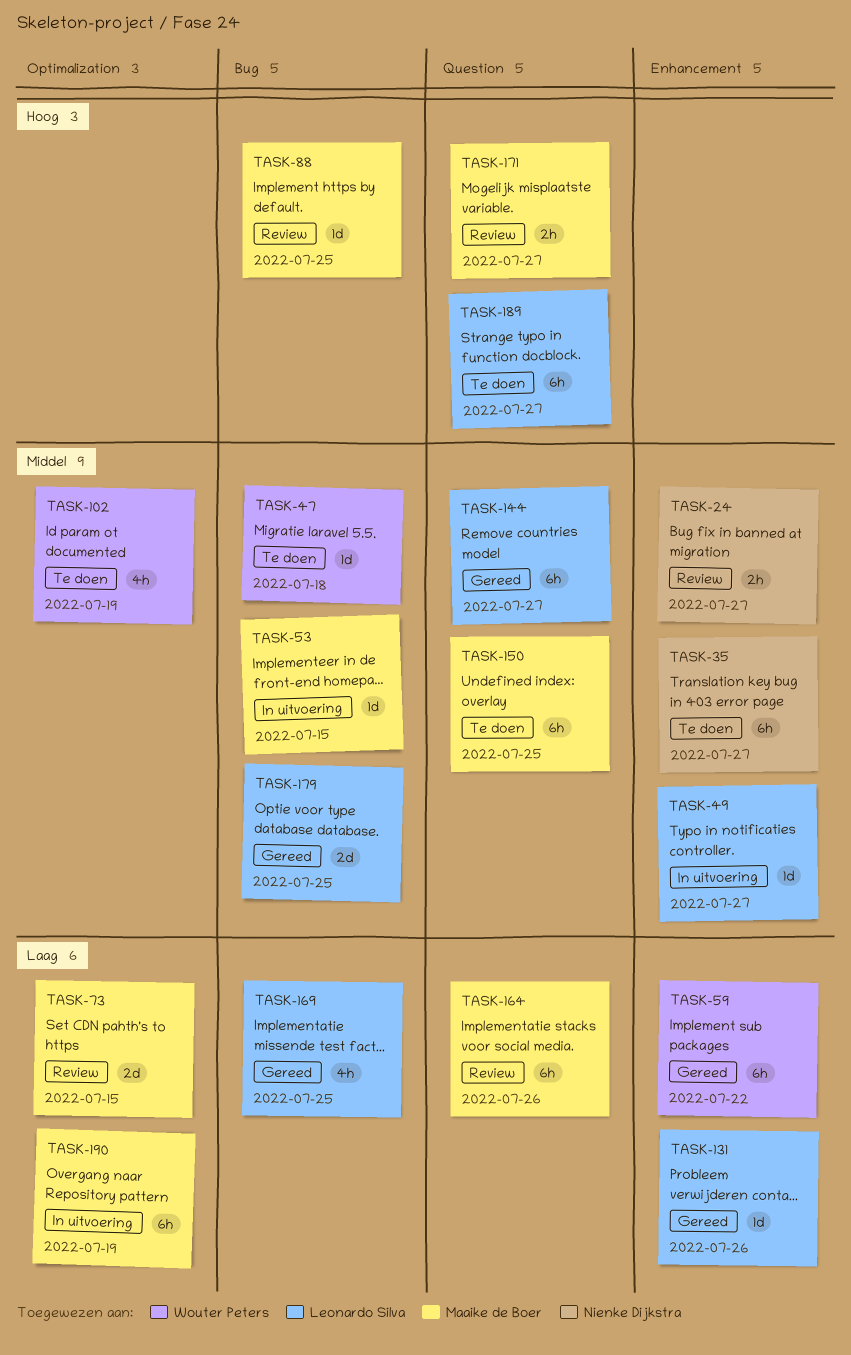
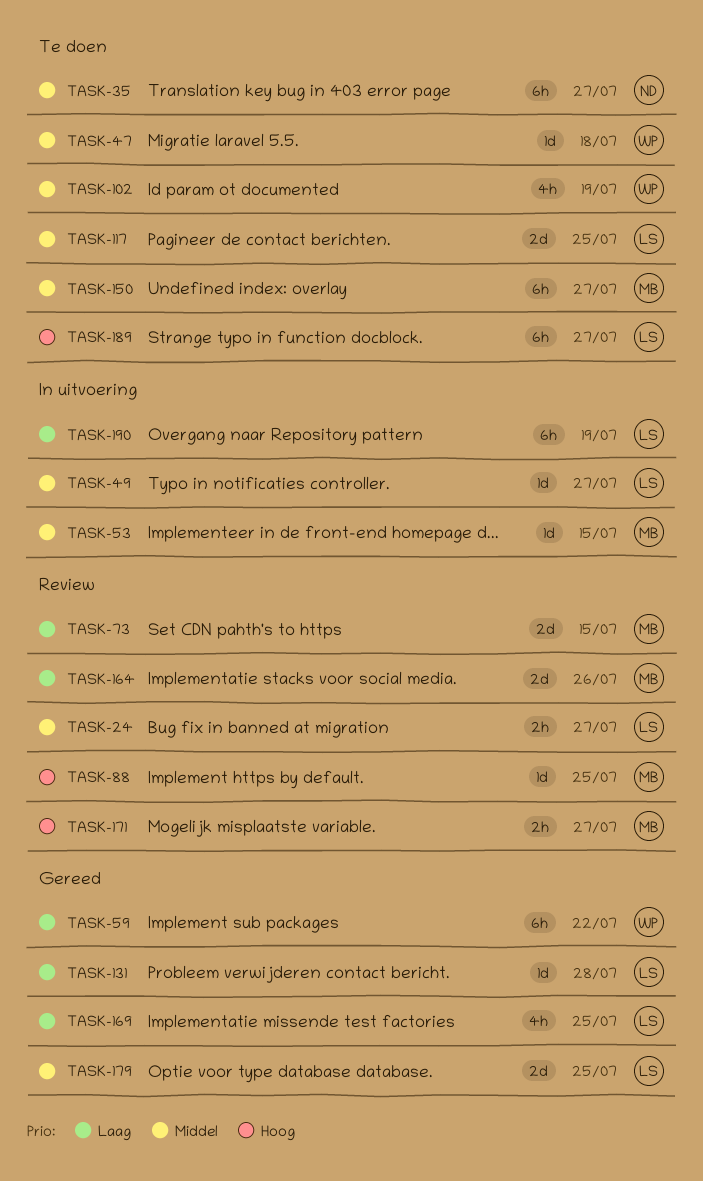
TASK-24, owner: Nienke Dijkstra -> Leonardo Silva
TASK-117: none -> present
TASK-131, due: Jul 26 -> Jul 28
TASK-144: present -> none
TASK-150, due: Jul 25 -> Jul 27
TASK-164, estimate: 6h -> 2d
TASK-190, owner: Maaike de Boer -> Leonardo Silva

